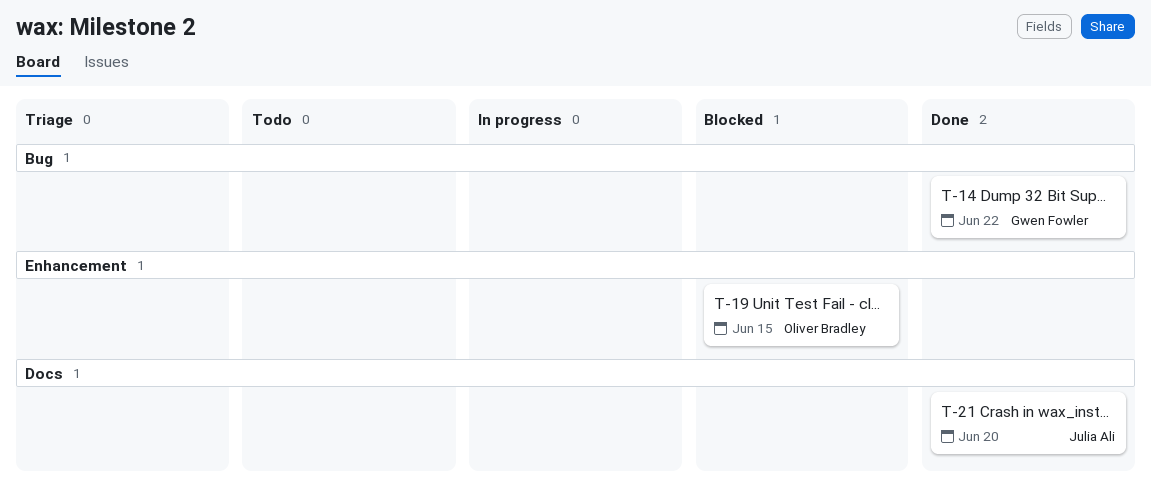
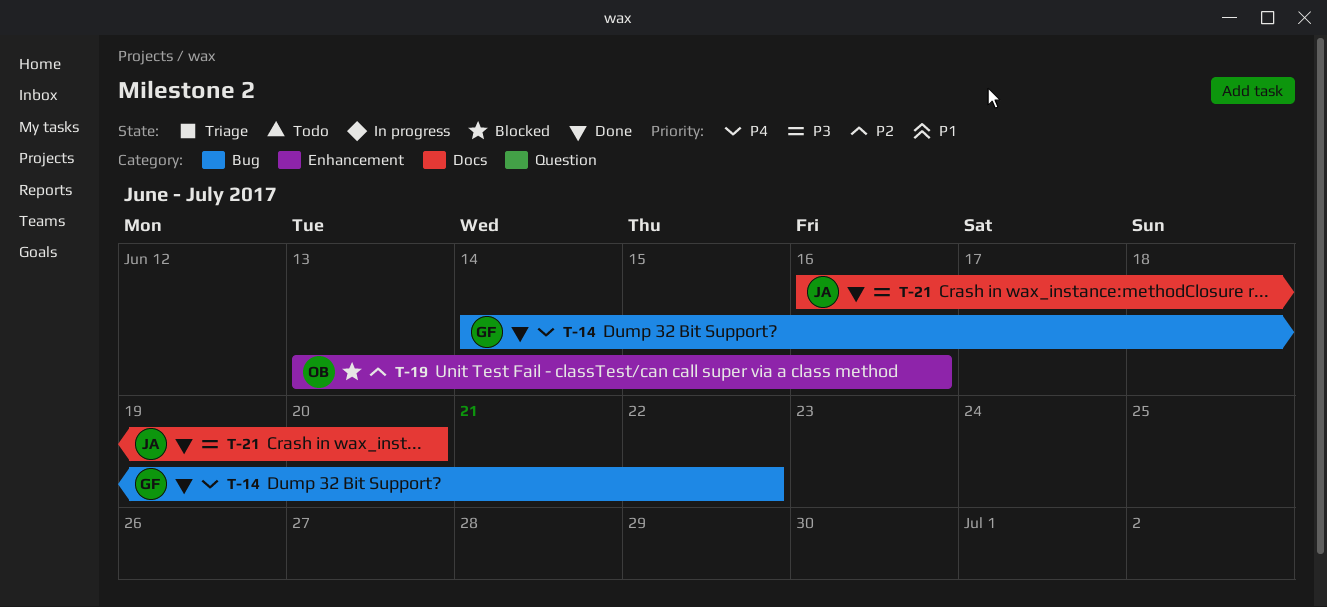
T-19, due: Jun 15 -> Jun 16

